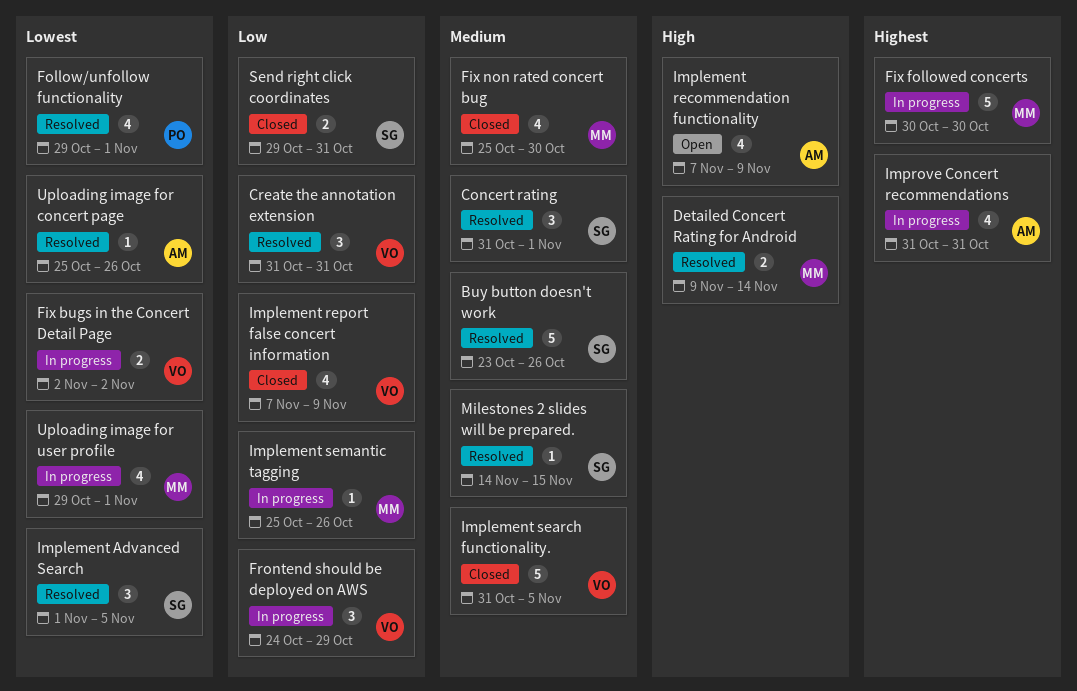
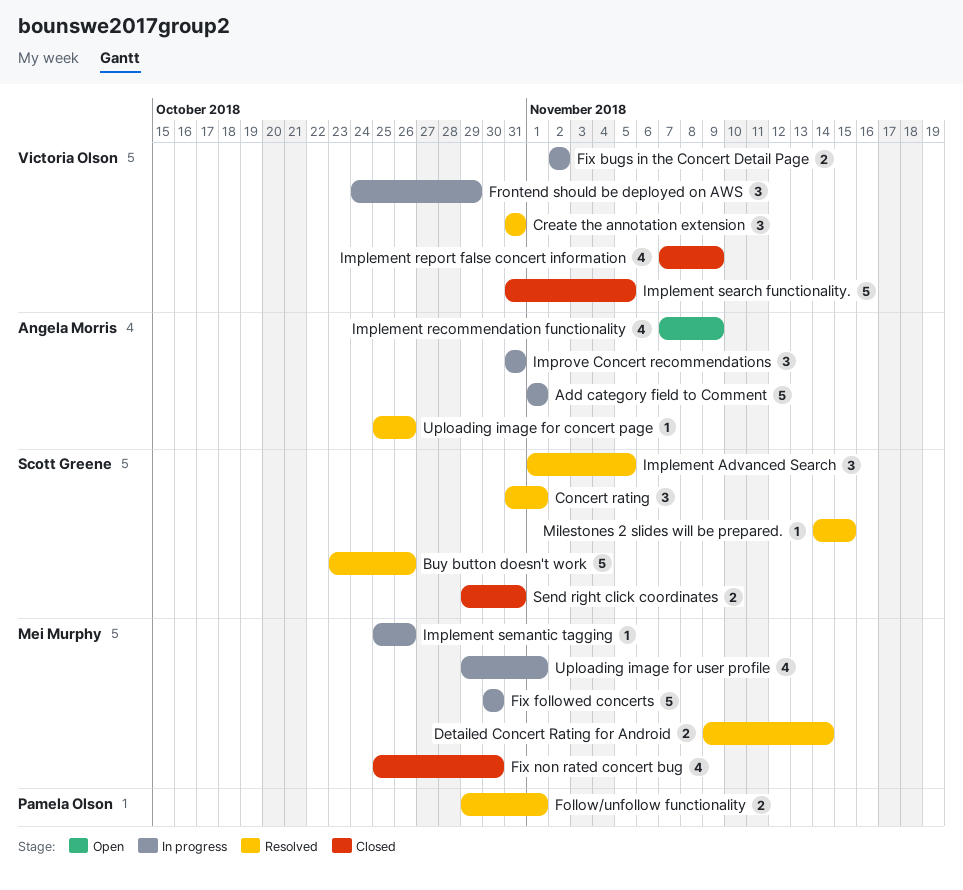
Add category field to Comment: none -> present
Follow/unfollow functionality, estimate: 4 -> 2
Improve Concert recommendations, estimate: 4 -> 3

